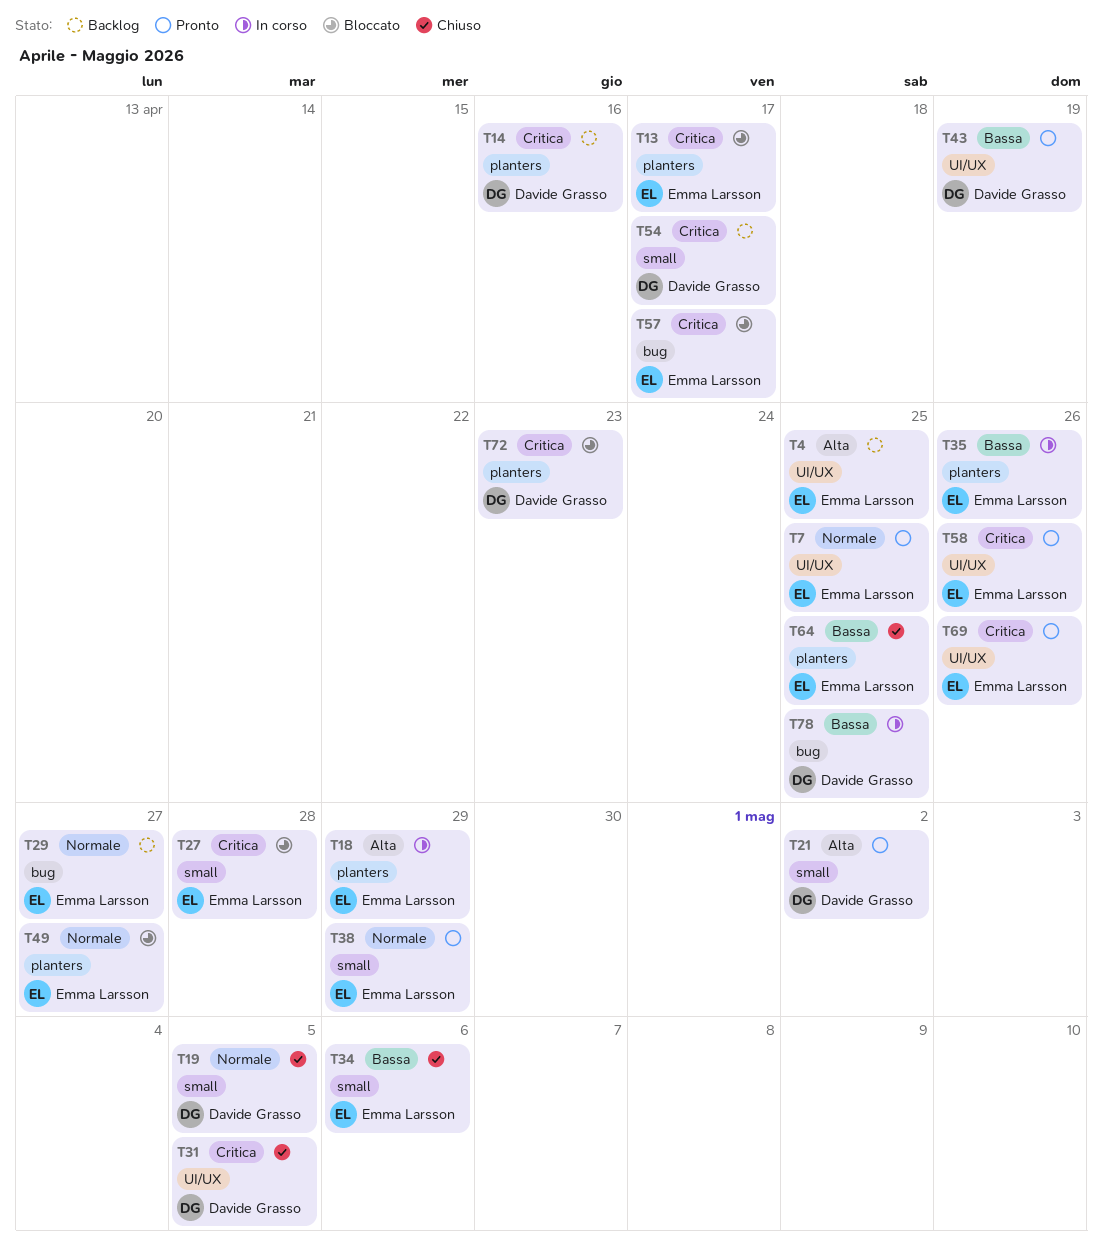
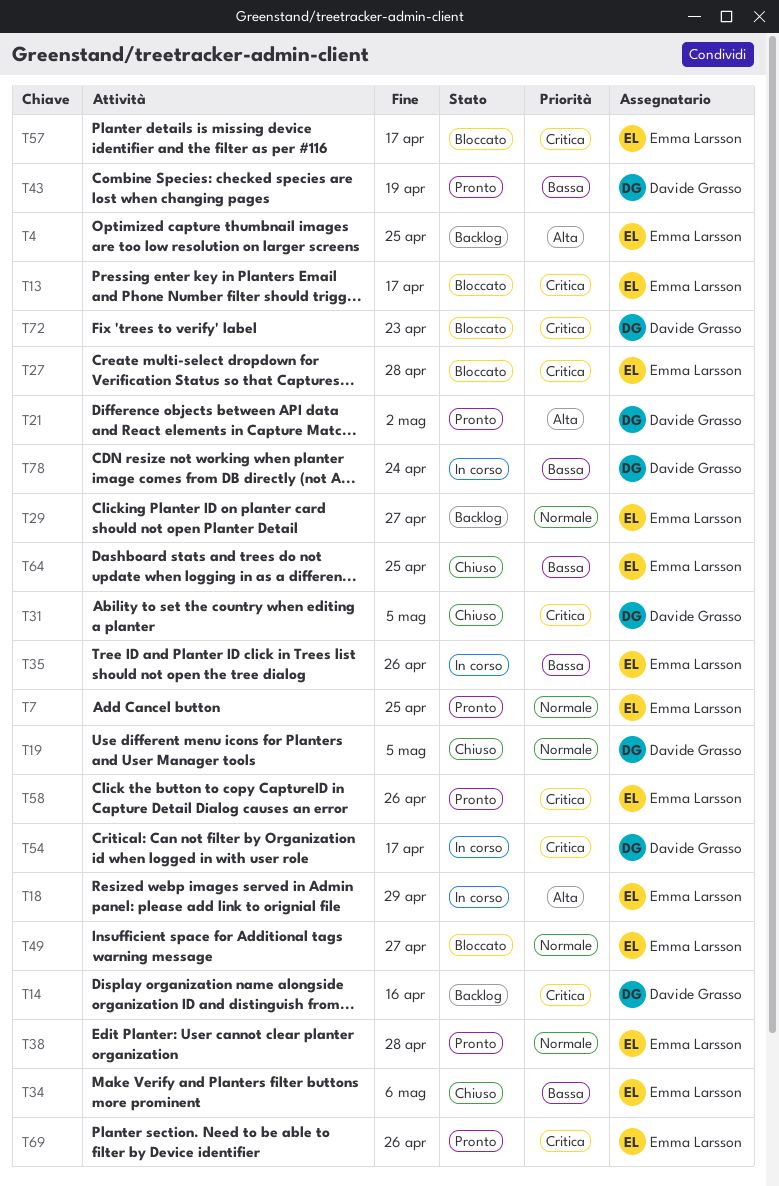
T38, due: Apr 29 -> Apr 28
T54, status: Backlog -> In corso
T78, due: Apr 25 -> Apr 24

